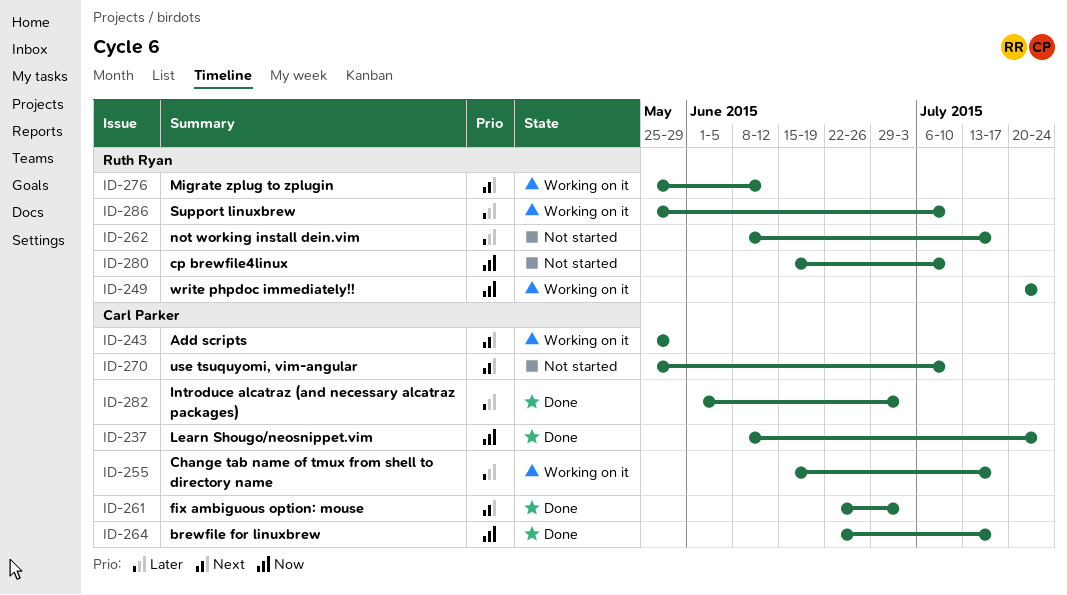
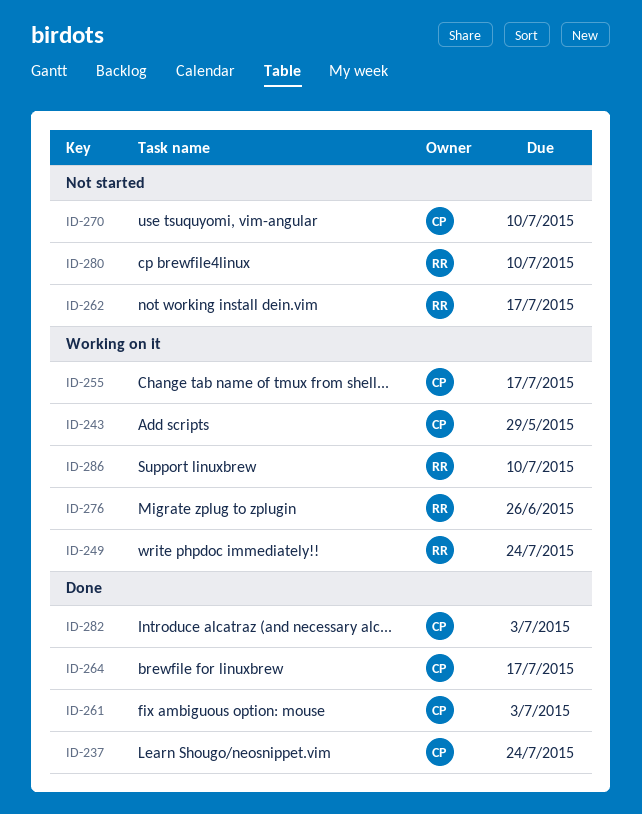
ID-276, due: Jun 12 -> Jun 26

